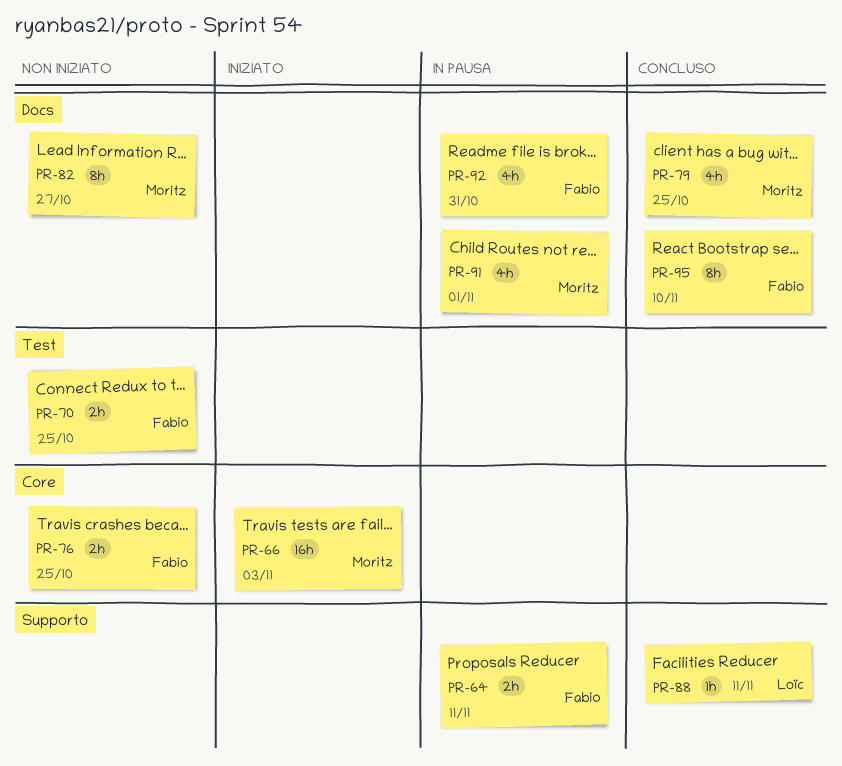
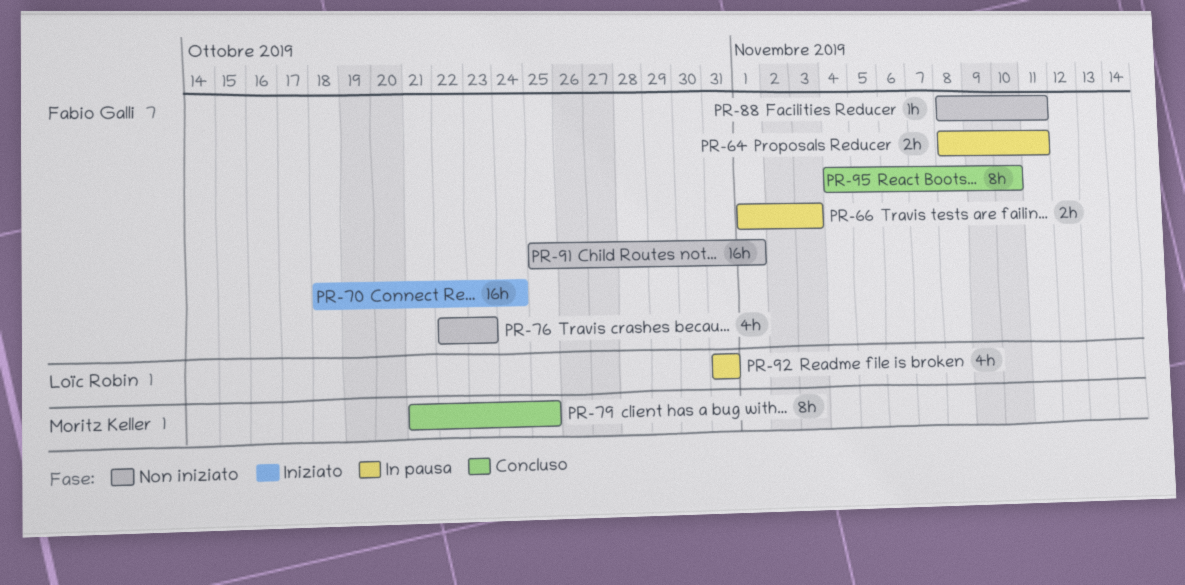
PR-66, status: Iniziato -> In pausa
PR-66, owner: Moritz Keller -> Fabio Galli
PR-66, estimate: 16h -> 2h
PR-70, status: Non iniziato -> Iniziato
PR-70, estimate: 2h -> 16h
PR-70, due: Oct 25 -> Oct 24
PR-76, estimate: 2h -> 4h
PR-76, due: Oct 25 -> Oct 23
PR-79, estimate: 4h -> 8h
PR-82: present -> none
PR-88, status: Concluso -> Non iniziato
PR-88, owner: Loïc Robin -> Fabio Galli
PR-91, status: In pausa -> Non iniziato
PR-91, owner: Moritz Keller -> Fabio Galli
PR-91, estimate: 4h -> 16h
PR-92, owner: Fabio Galli -> Loïc Robin

